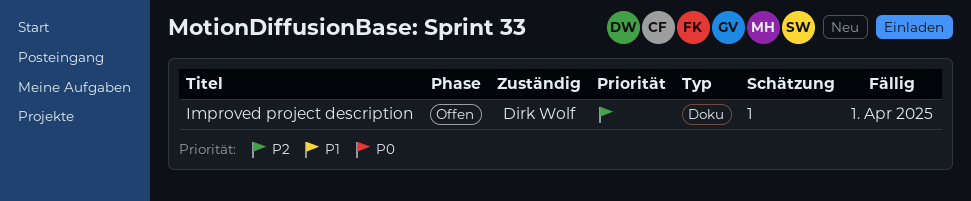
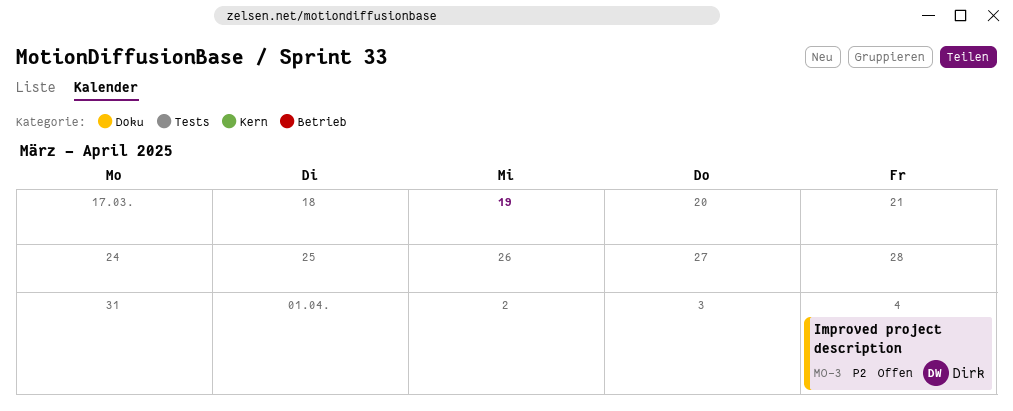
Improved project description, due: Apr 1 -> Apr 4

